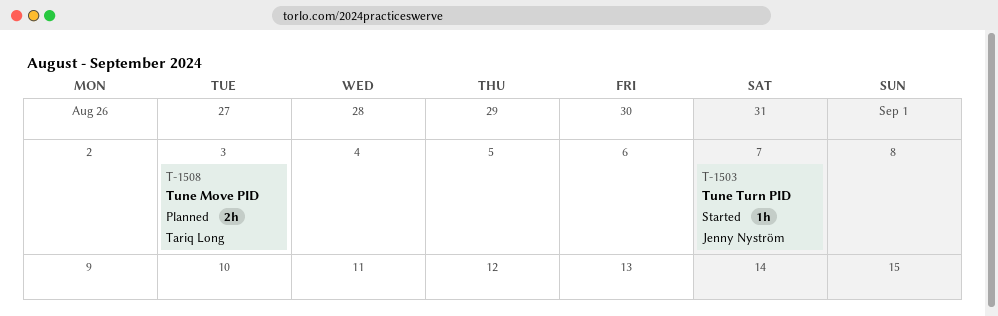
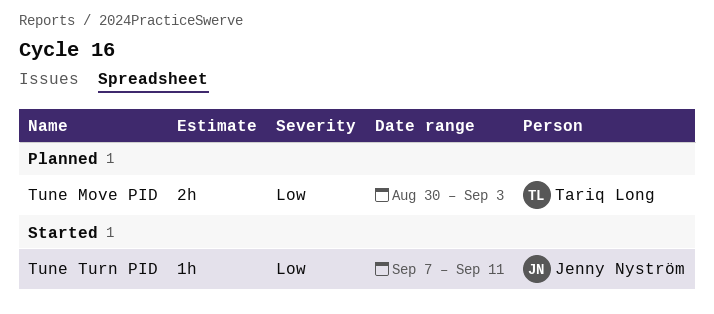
Tune Turn PID, due: Sep 7 -> Sep 11

